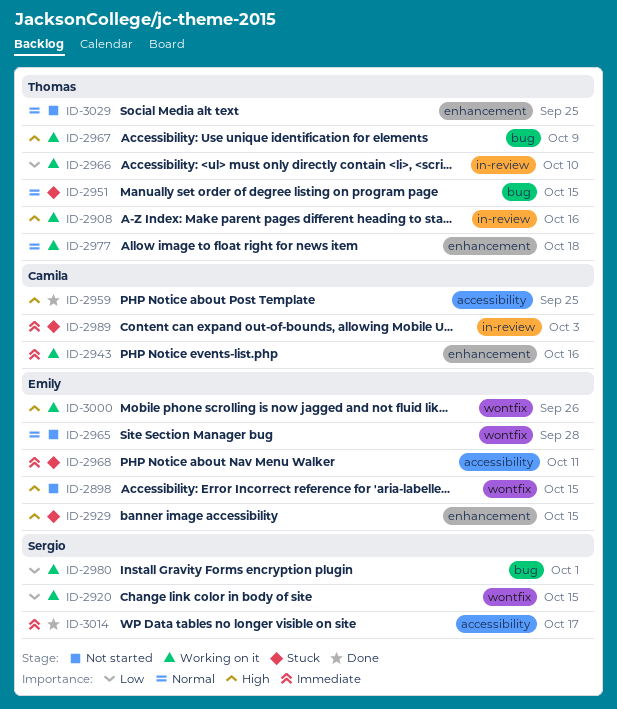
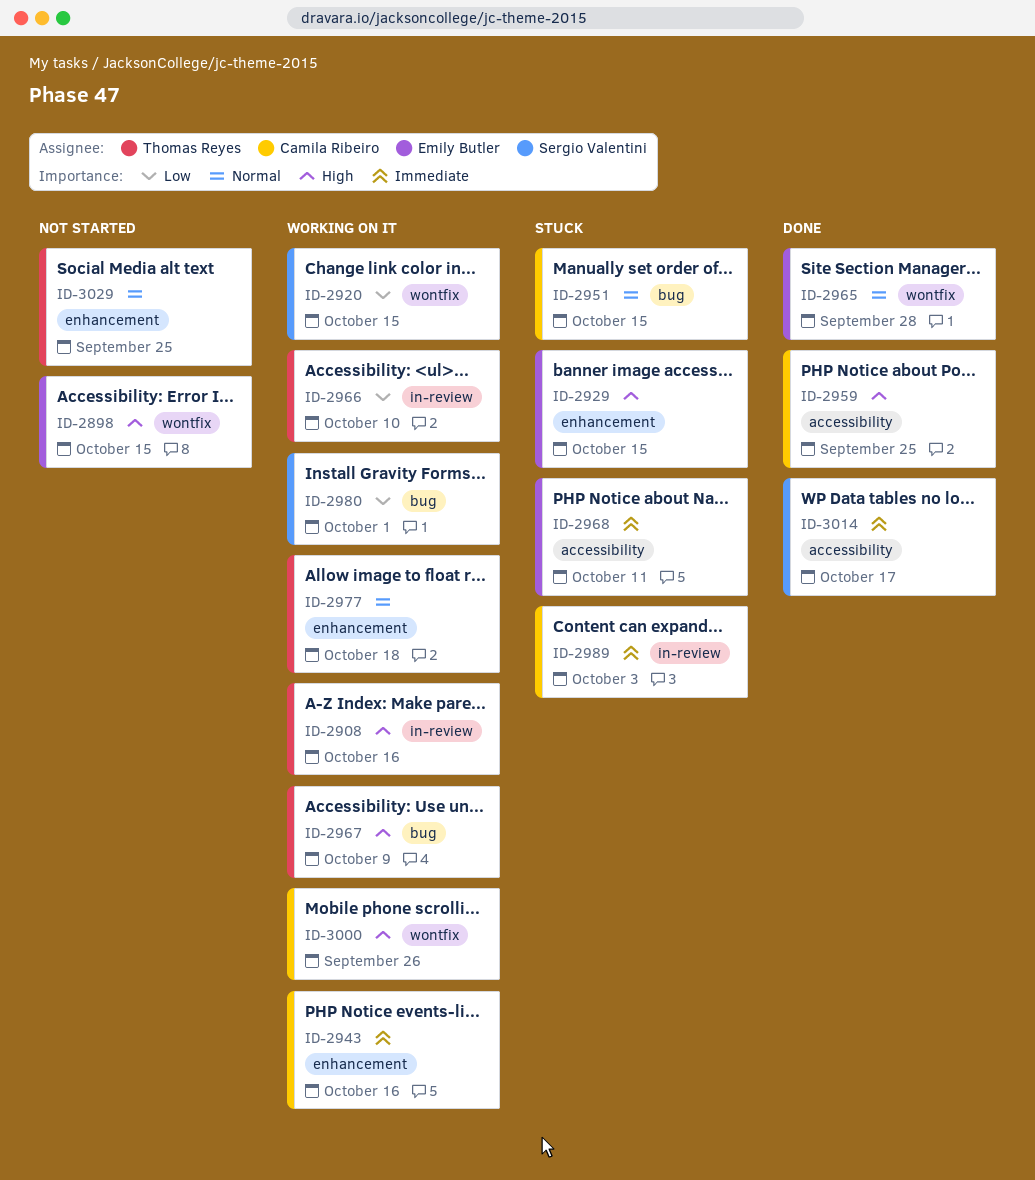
ID-2951, owner: Thomas Reyes -> Camila Ribeiro
ID-2965, status: Not started -> Done
ID-3000, owner: Emily Butler -> Camila Ribeiro

